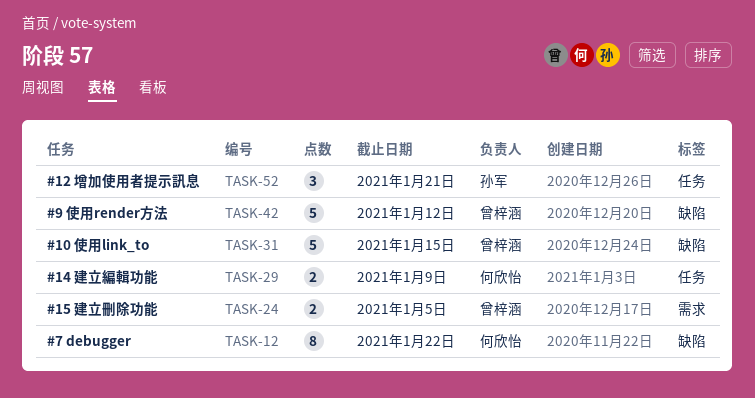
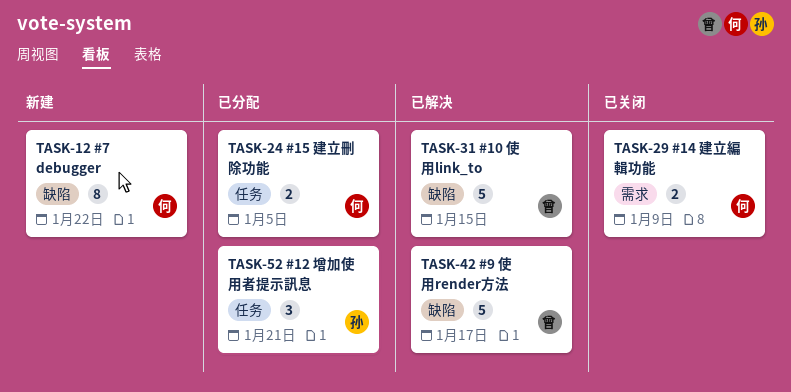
TASK-24, owner: 曾梓涵 -> 何欣怡
TASK-24, label: 需求 -> 任务
TASK-29, label: 任务 -> 需求
TASK-42, due: Jan 12 -> Jan 17

